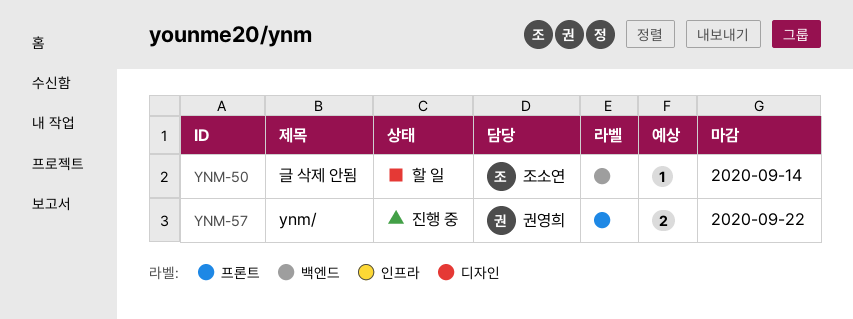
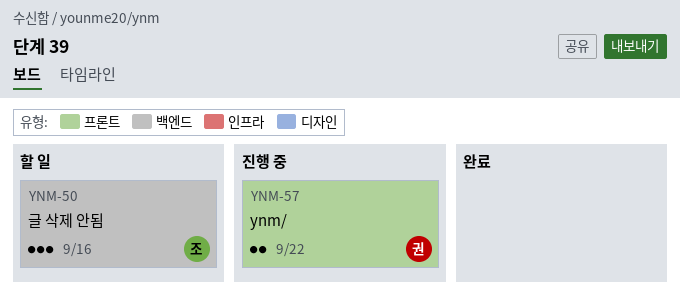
YNM-50, estimate: 1 -> 3
YNM-50, due: Sep 14 -> Sep 16

